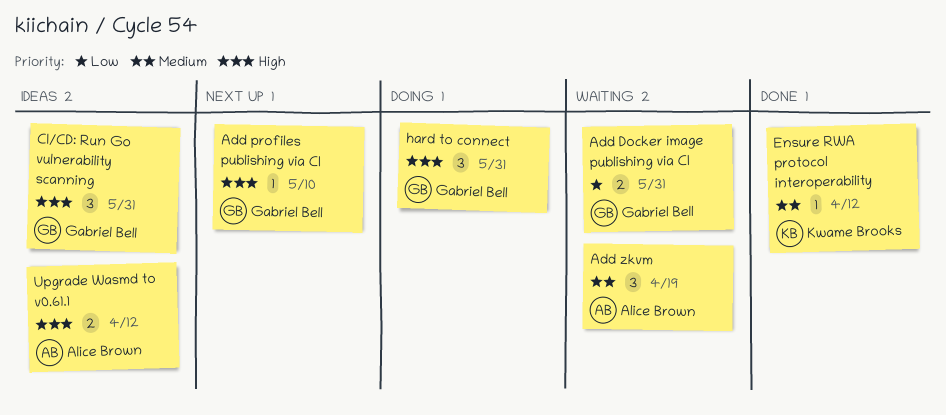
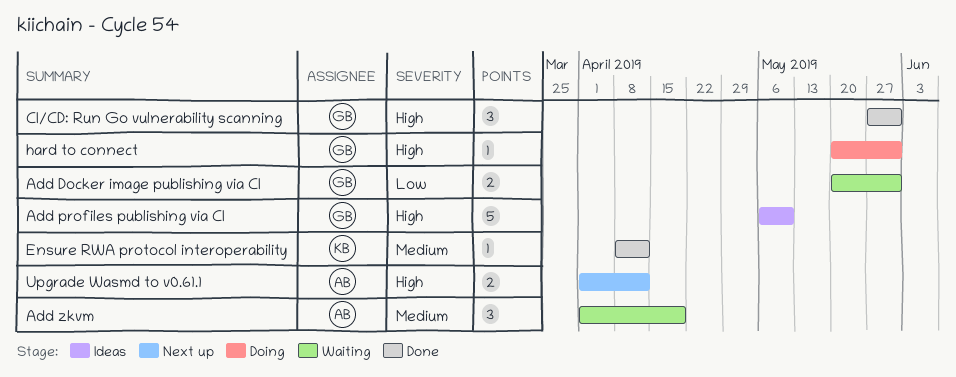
Add profiles publishing via CI, status: Next up -> Ideas
Add profiles publishing via CI, estimate: 1 -> 5
CI/CD: Run Go vulnerability scanning, status: Ideas -> Done
hard to connect, estimate: 3 -> 1
Upgrade Wasmd to v0.61.1, status: Ideas -> Next up

